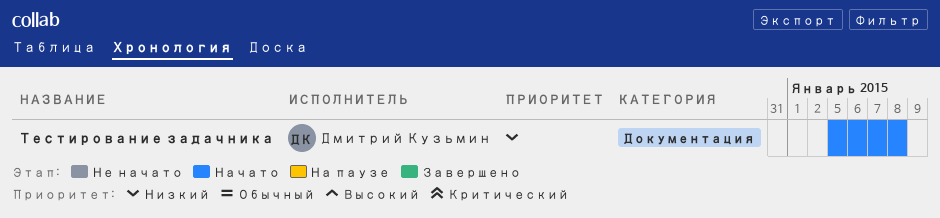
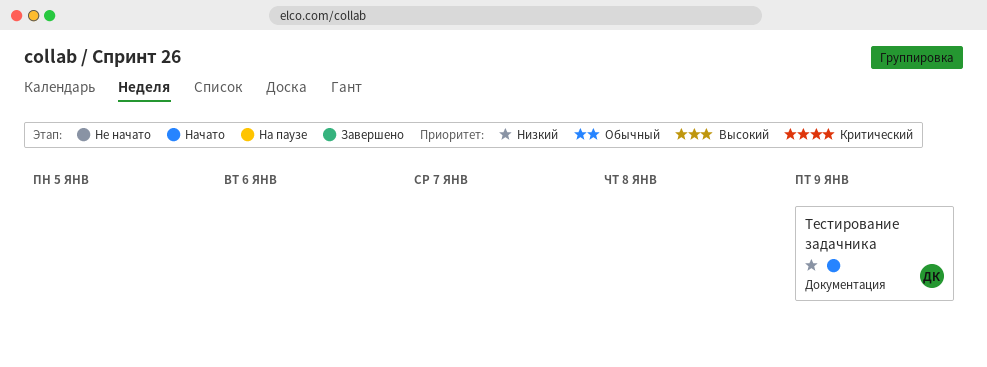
Тестирование задачника, due: Jan 8 -> Jan 9

